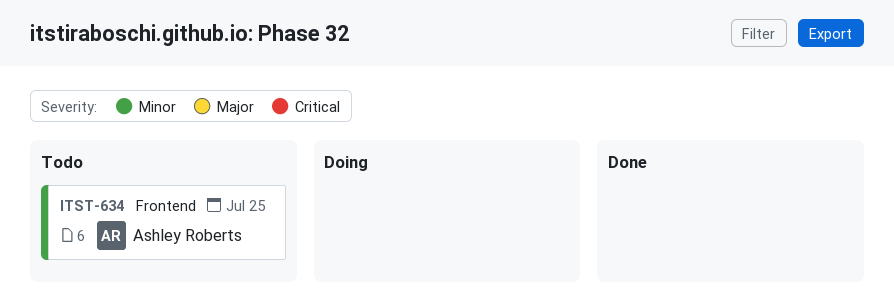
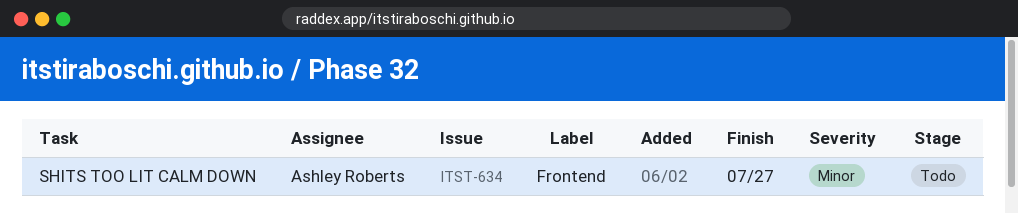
ITST-634, due: Jul 25 -> Jul 27

